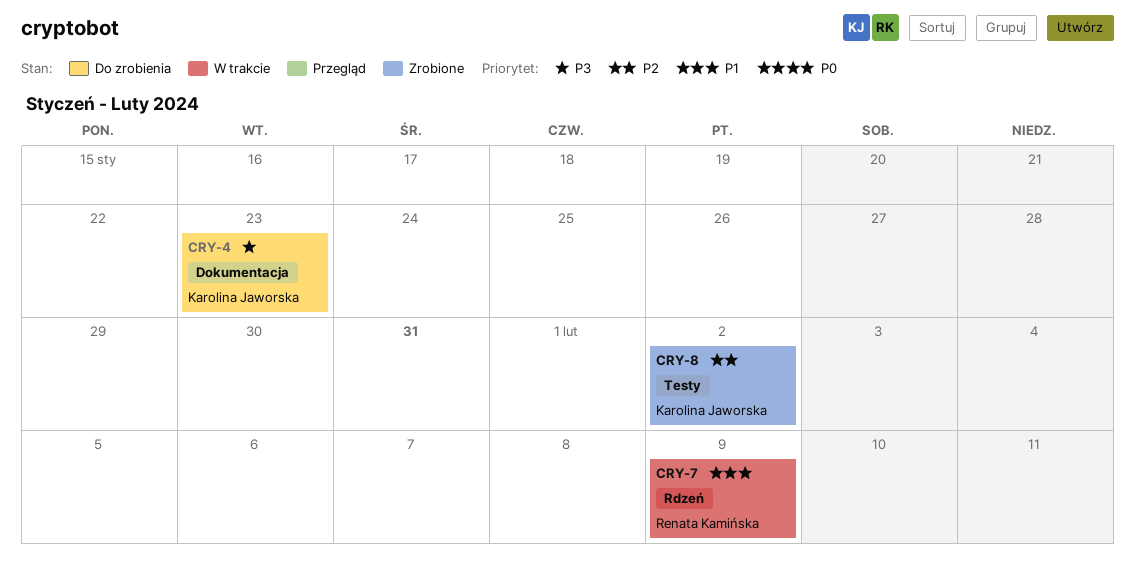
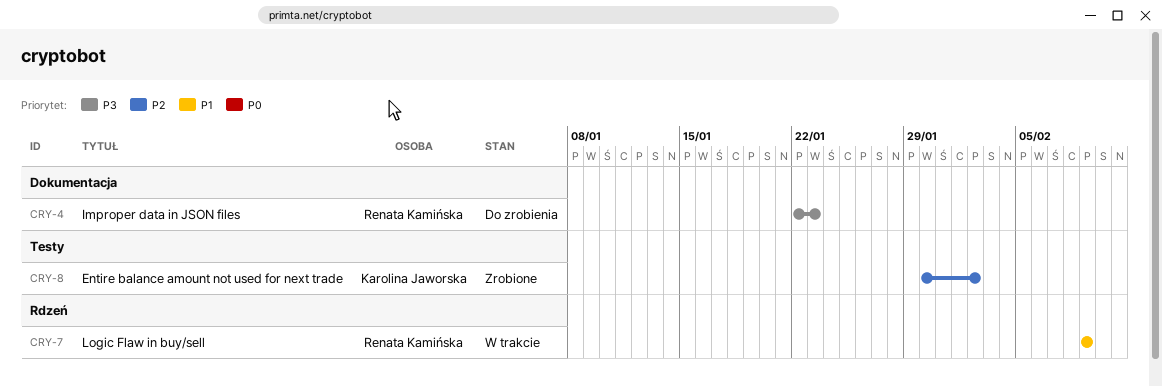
CRY-4, owner: Karolina Jaworska -> Renata Kamińska

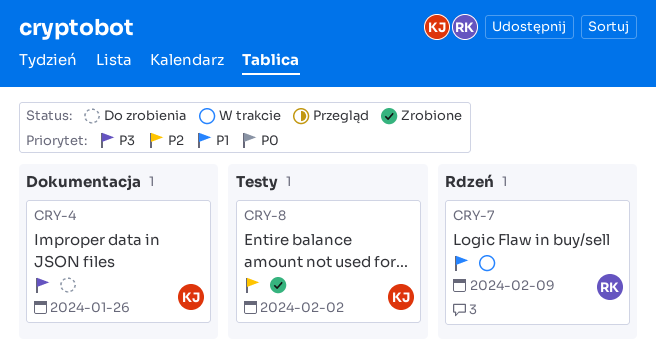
CRY-4, owner: Renata Kamińska -> Karolina Jaworska
CRY-4, due: Jan 23 -> Jan 26

